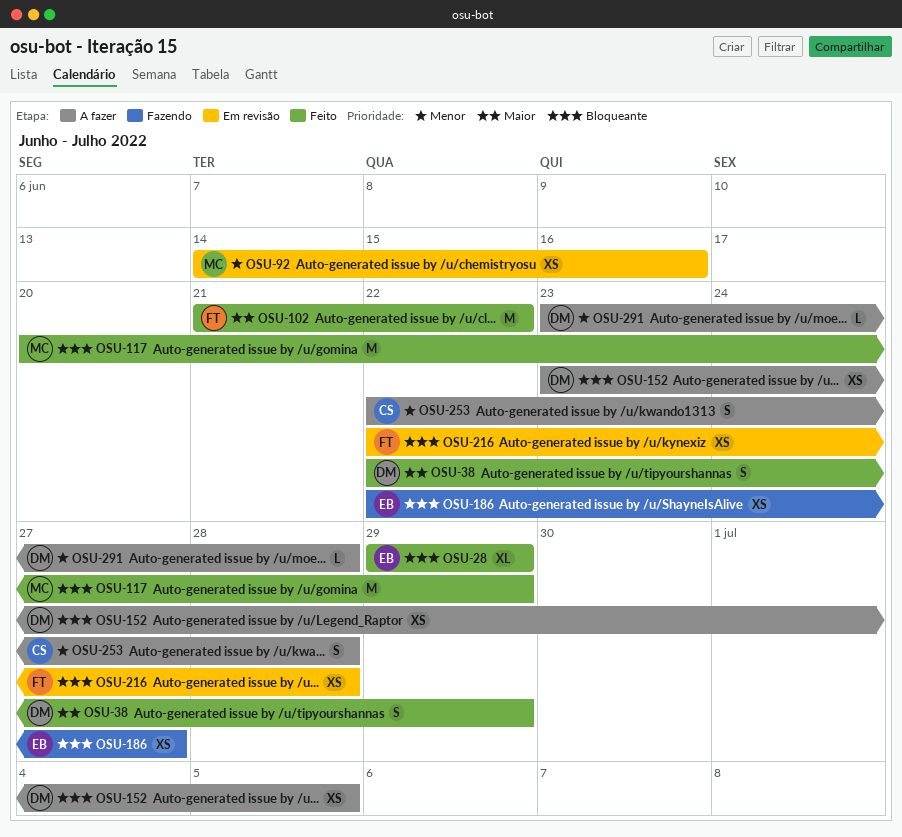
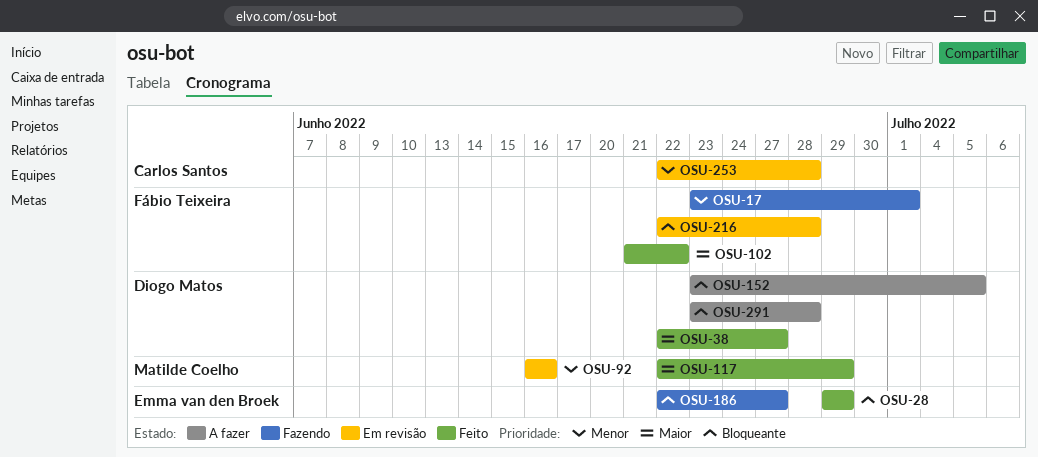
OSU-17: none -> present
OSU-38, due: Jun 29 -> Jun 27
OSU-92, start: Jun 14 -> Jun 16
OSU-117, priority: Bloqueante -> Maior
OSU-117, start: Jun 20 -> Jun 22
OSU-253, status: A fazer -> Em revisão
OSU-291, priority: Menor -> Bloqueante

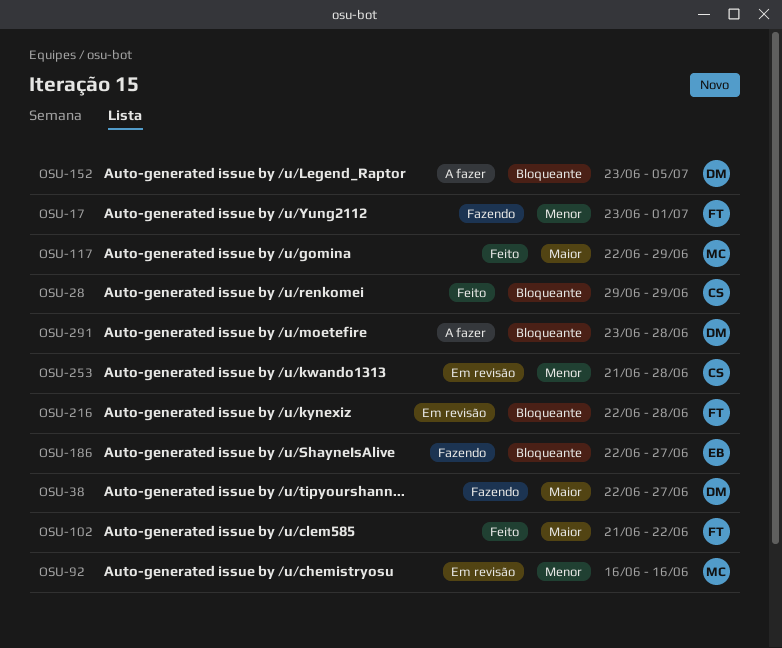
OSU-28, owner: Emma van den Broek -> Carlos Santos
OSU-38, status: Feito -> Fazendo
OSU-253, start: Jun 22 -> Jun 21

